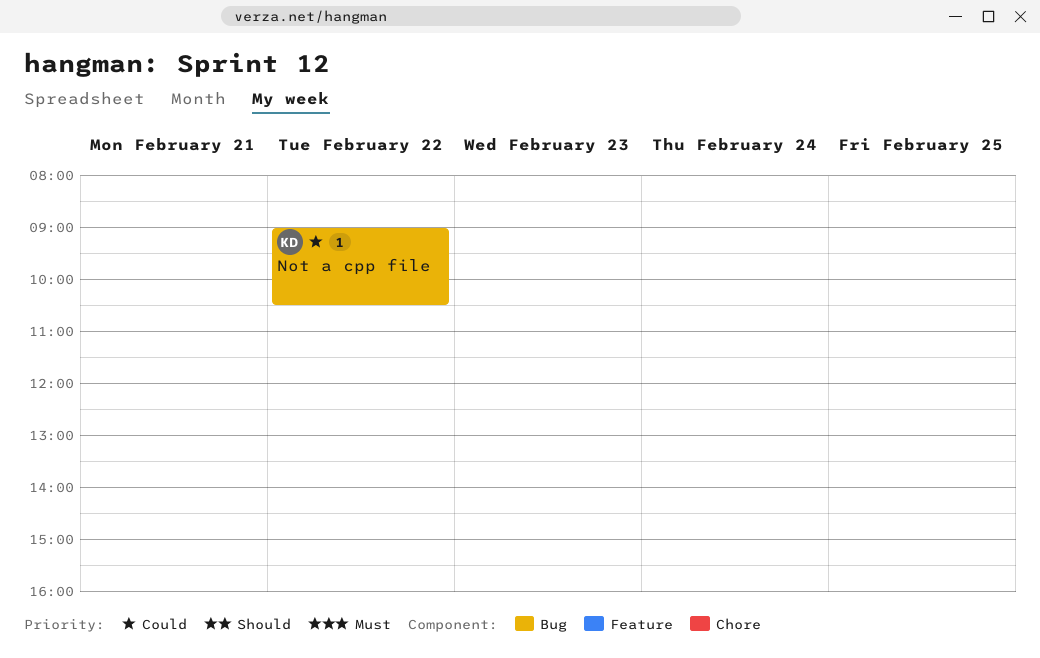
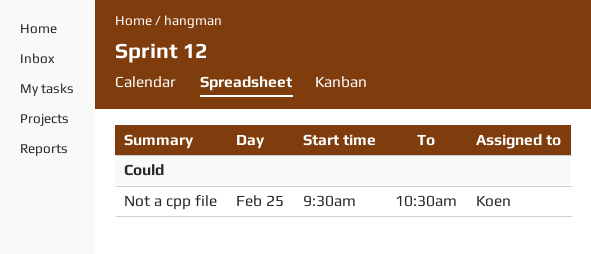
Not a cpp file, day: Feb 22 -> Feb 25
Not a cpp file, begins: 09:00 -> 09:30

